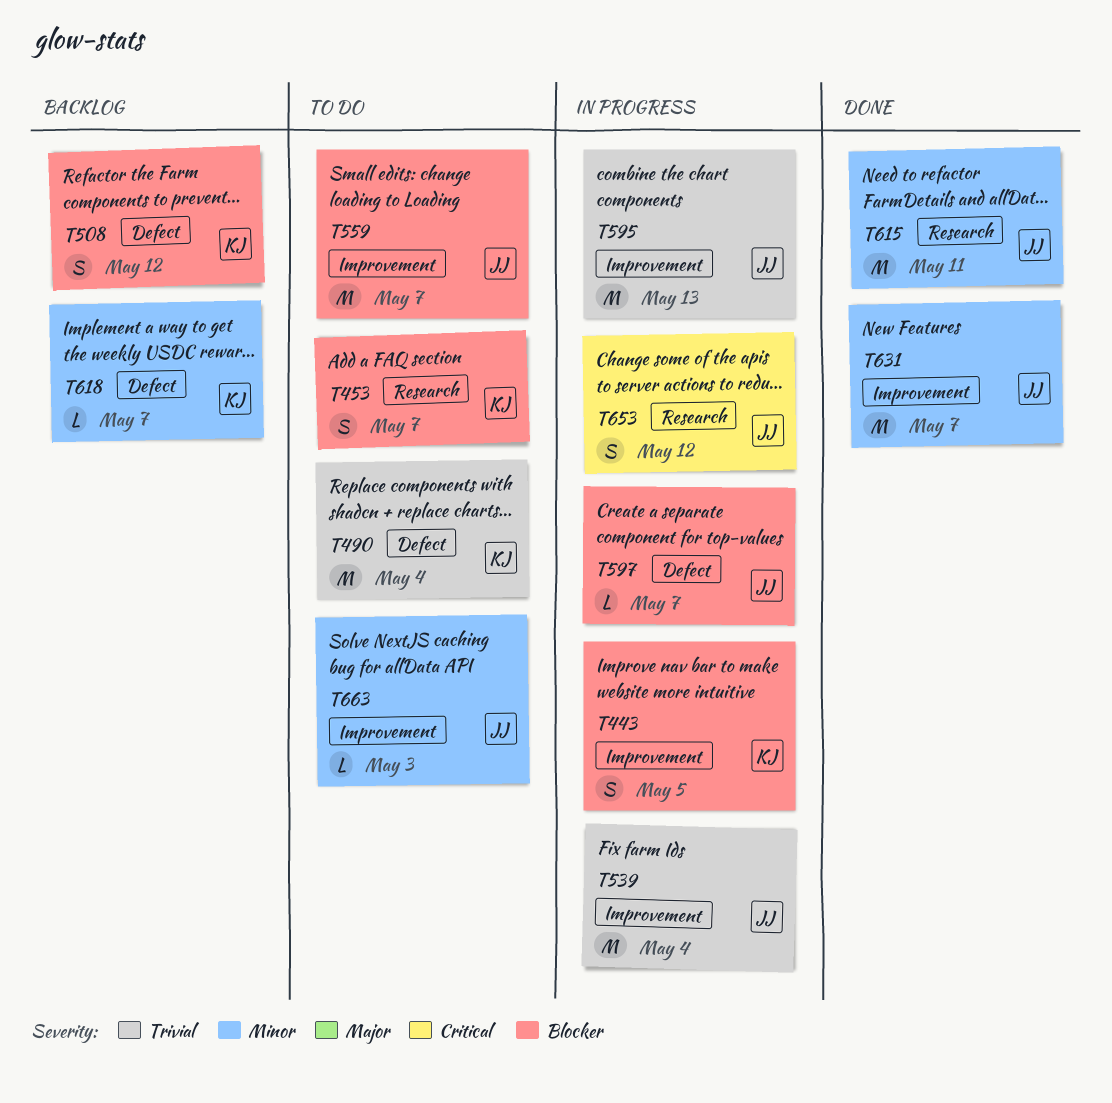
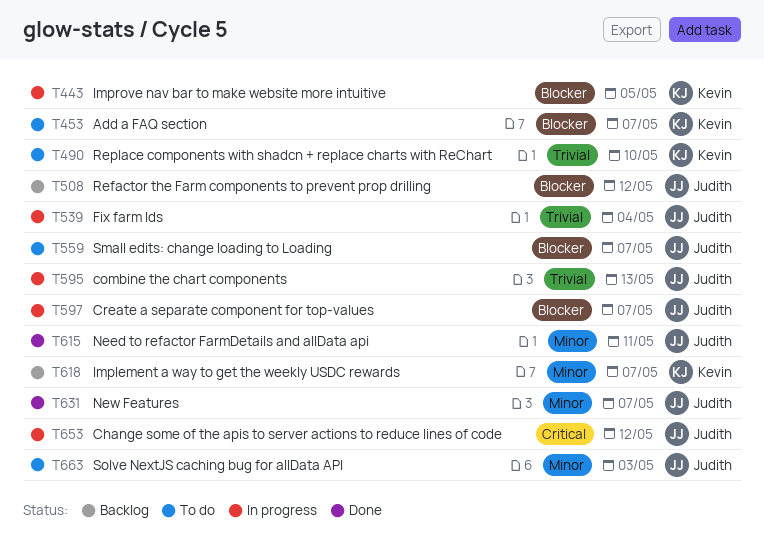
T490, due: May 4 -> May 10
T508, owner: Kevin -> Judith

